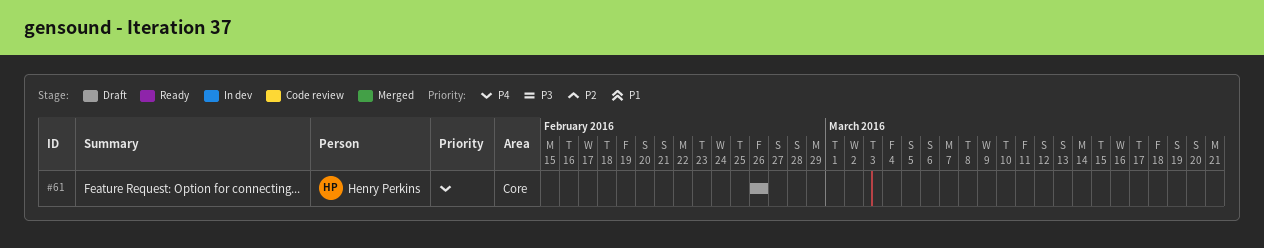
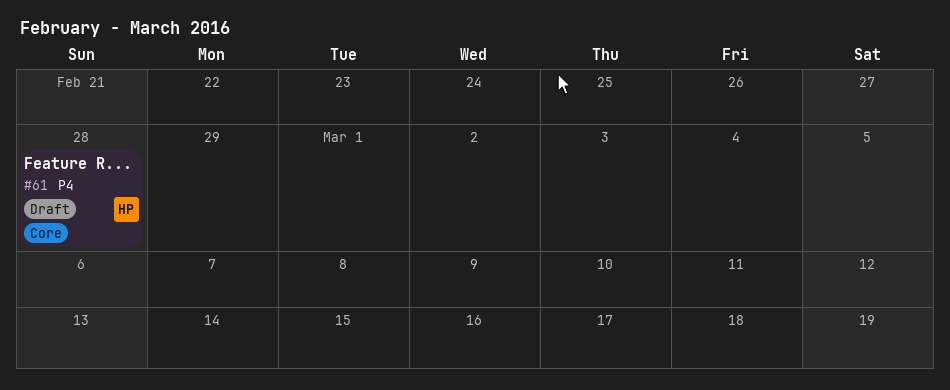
#61, due: Feb 26 -> Feb 28

